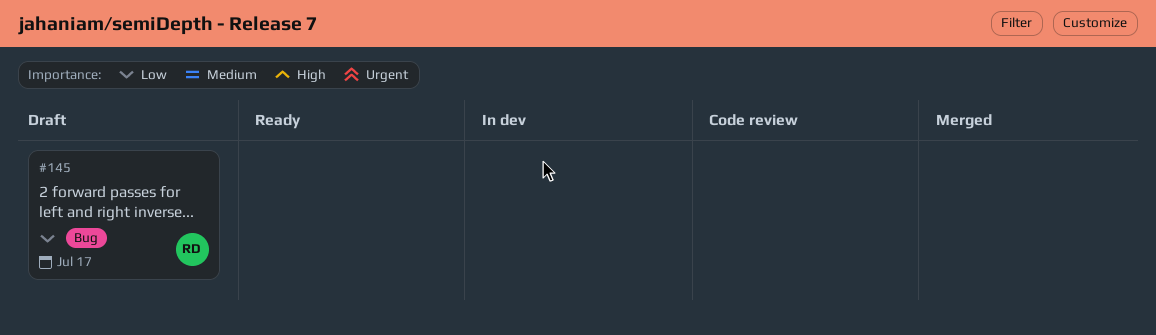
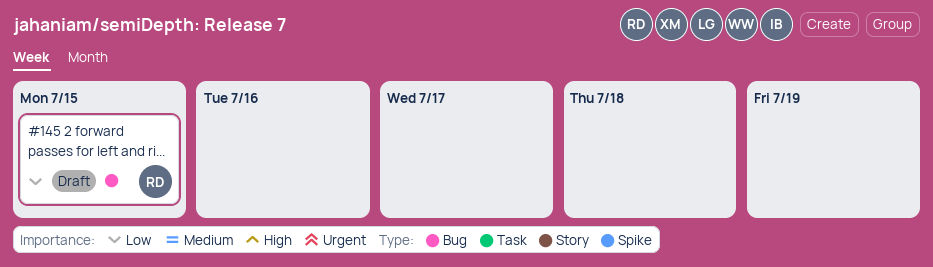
#145, due: Jul 17 -> Jul 15

